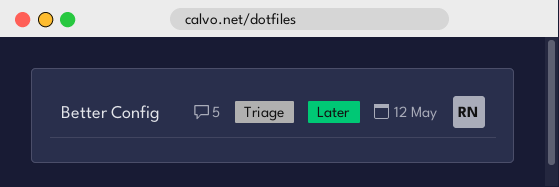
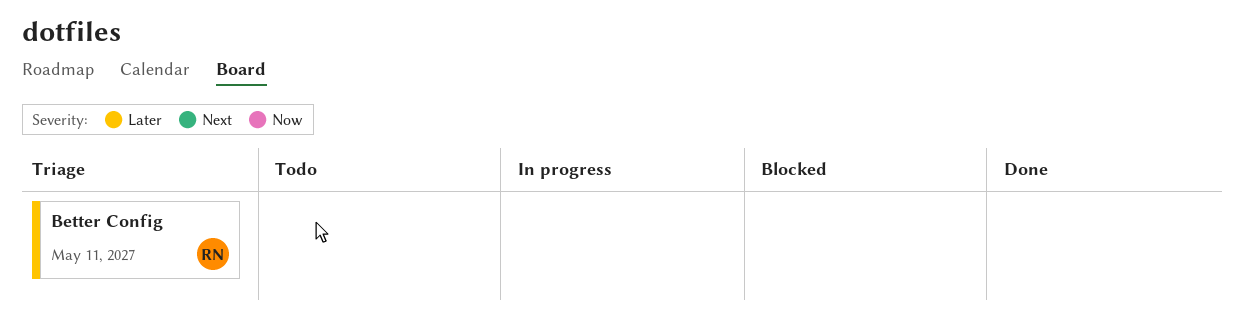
Better Config, due: May 12 -> May 11

